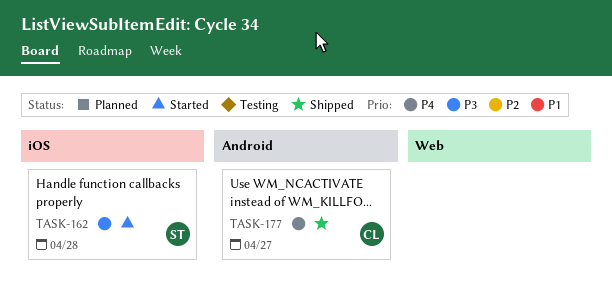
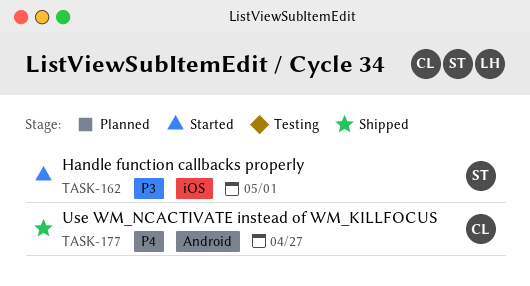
TASK-162, due: Apr 28 -> May 1

